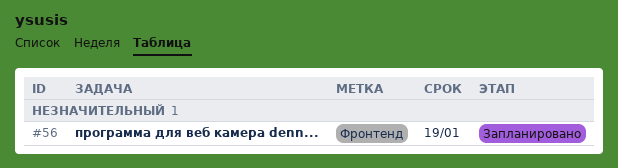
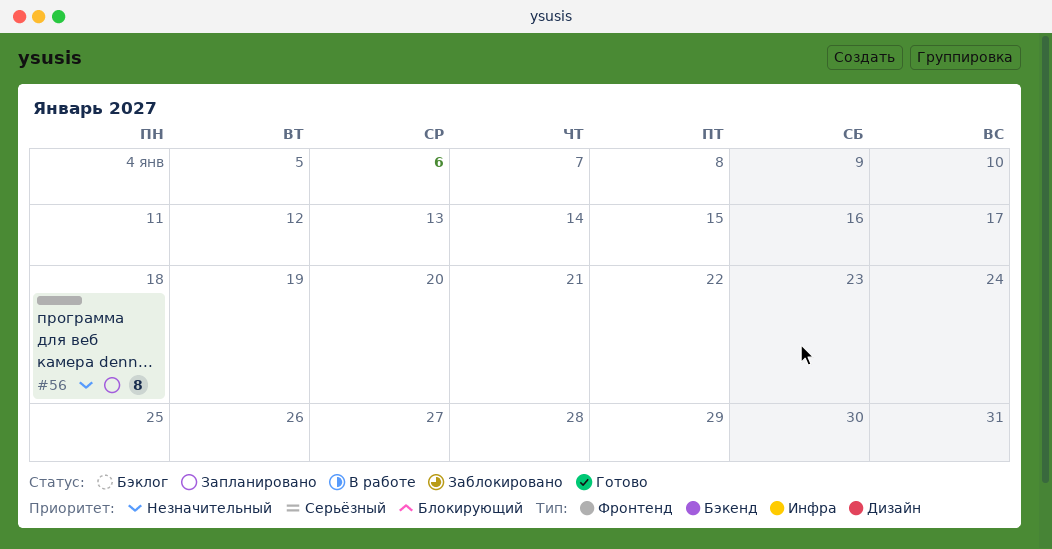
#56, due: Jan 19 -> Jan 18

